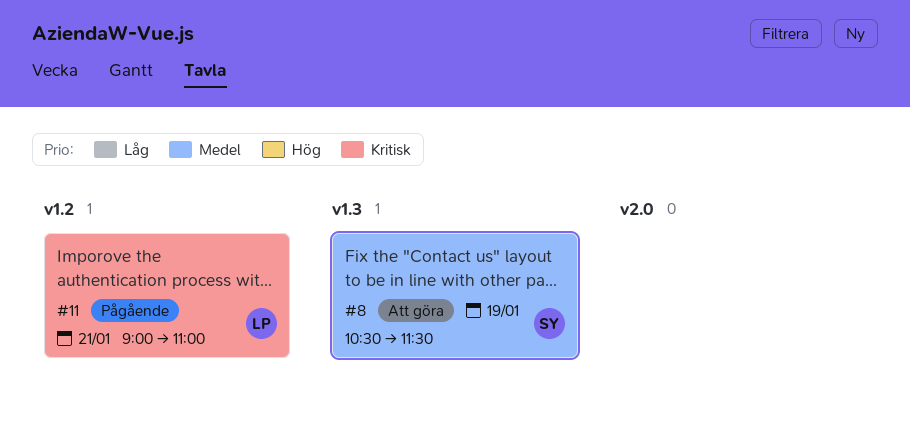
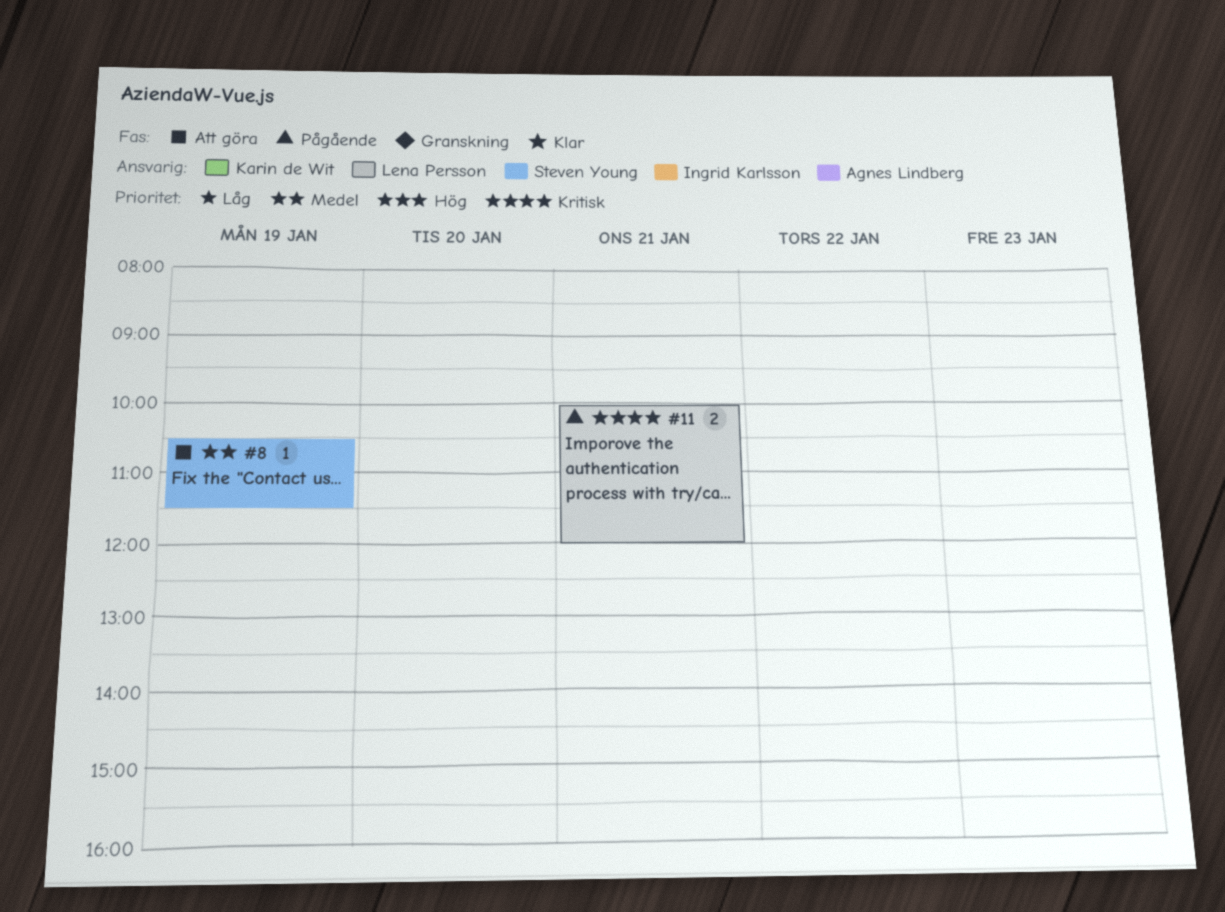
#11, begins: 09:00 -> 10:00
#11, ends: 11:00 -> 12:00

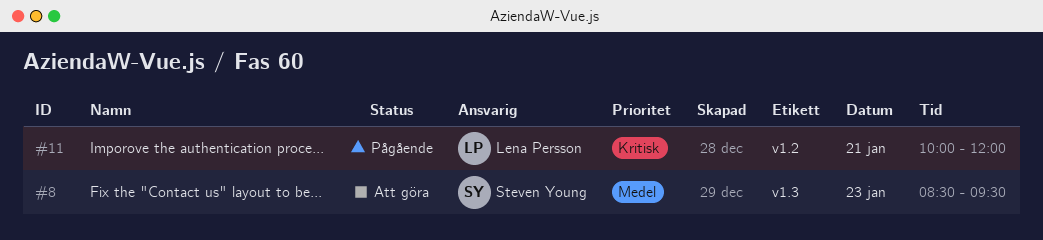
#8, day: Jan 19 -> Jan 23
#8, begins: 10:30 -> 08:30
#8, ends: 11:30 -> 09:30

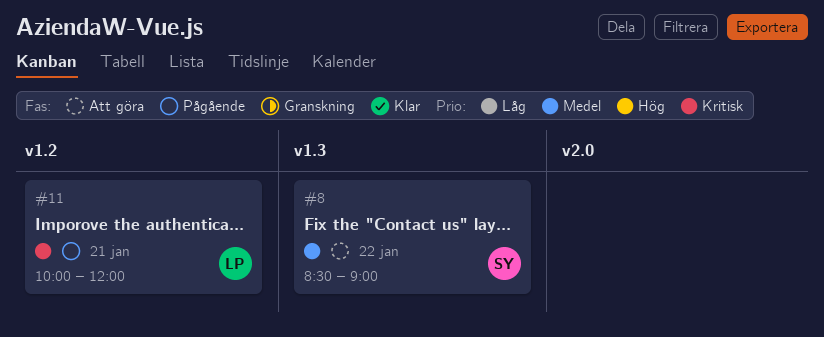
#8, day: Jan 23 -> Jan 22
#8, ends: 09:30 -> 09:00

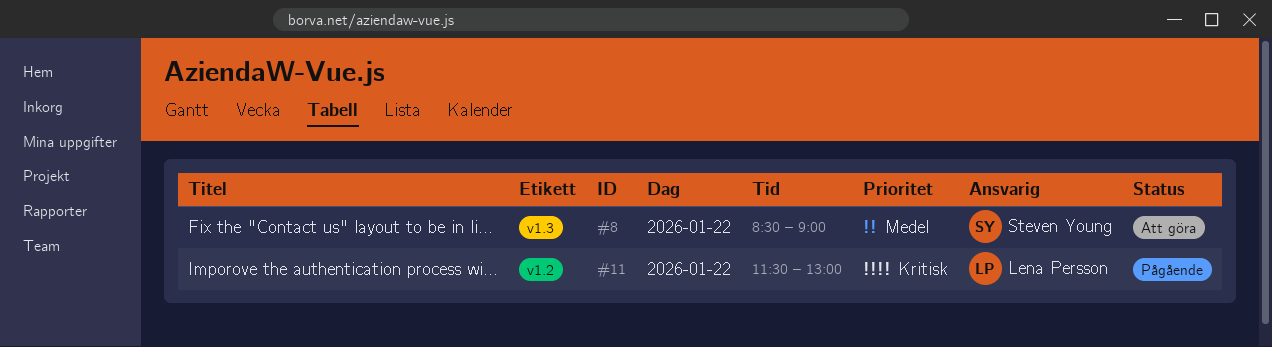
#11, day: Jan 21 -> Jan 22
#11, begins: 10:00 -> 11:30
#11, ends: 12:00 -> 13:00

